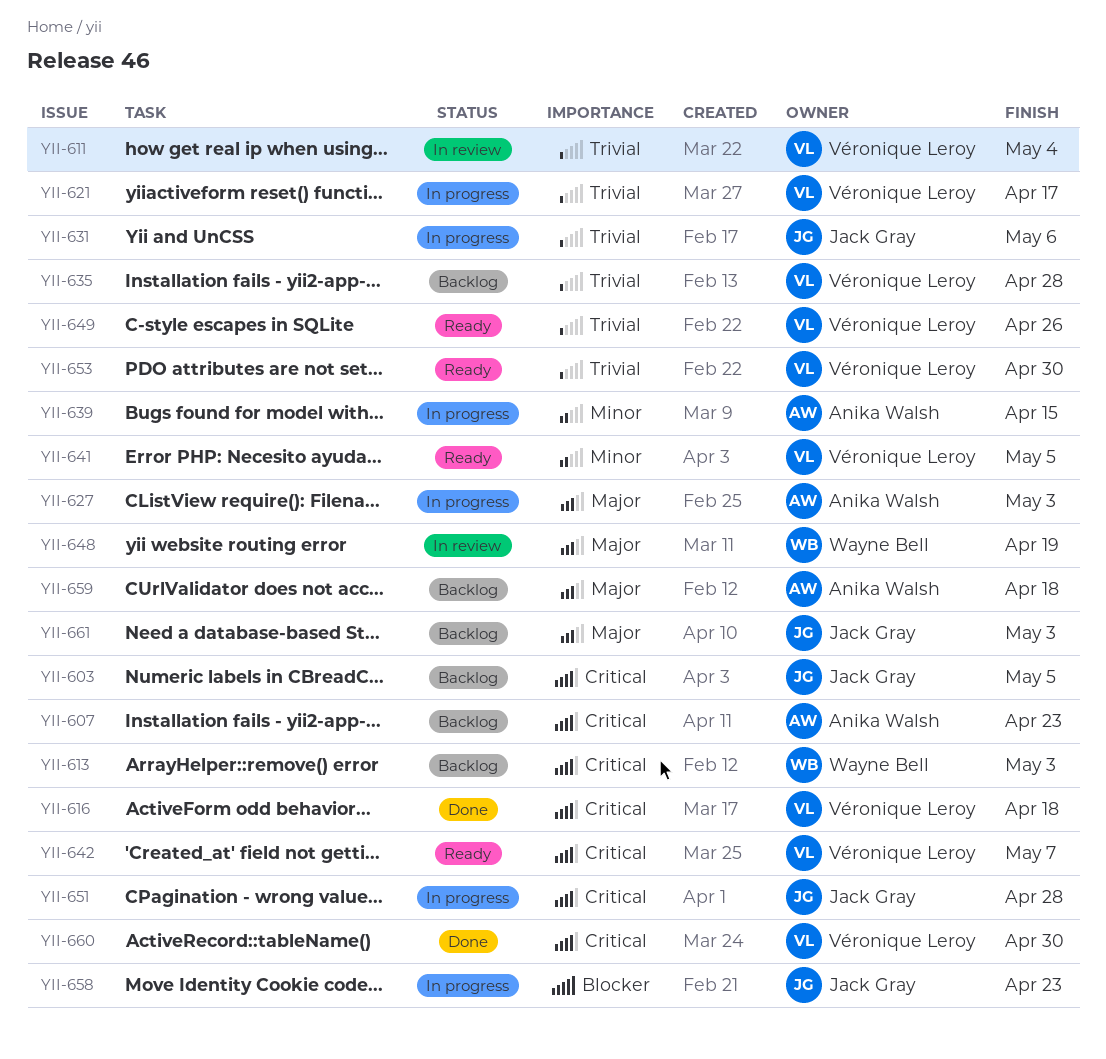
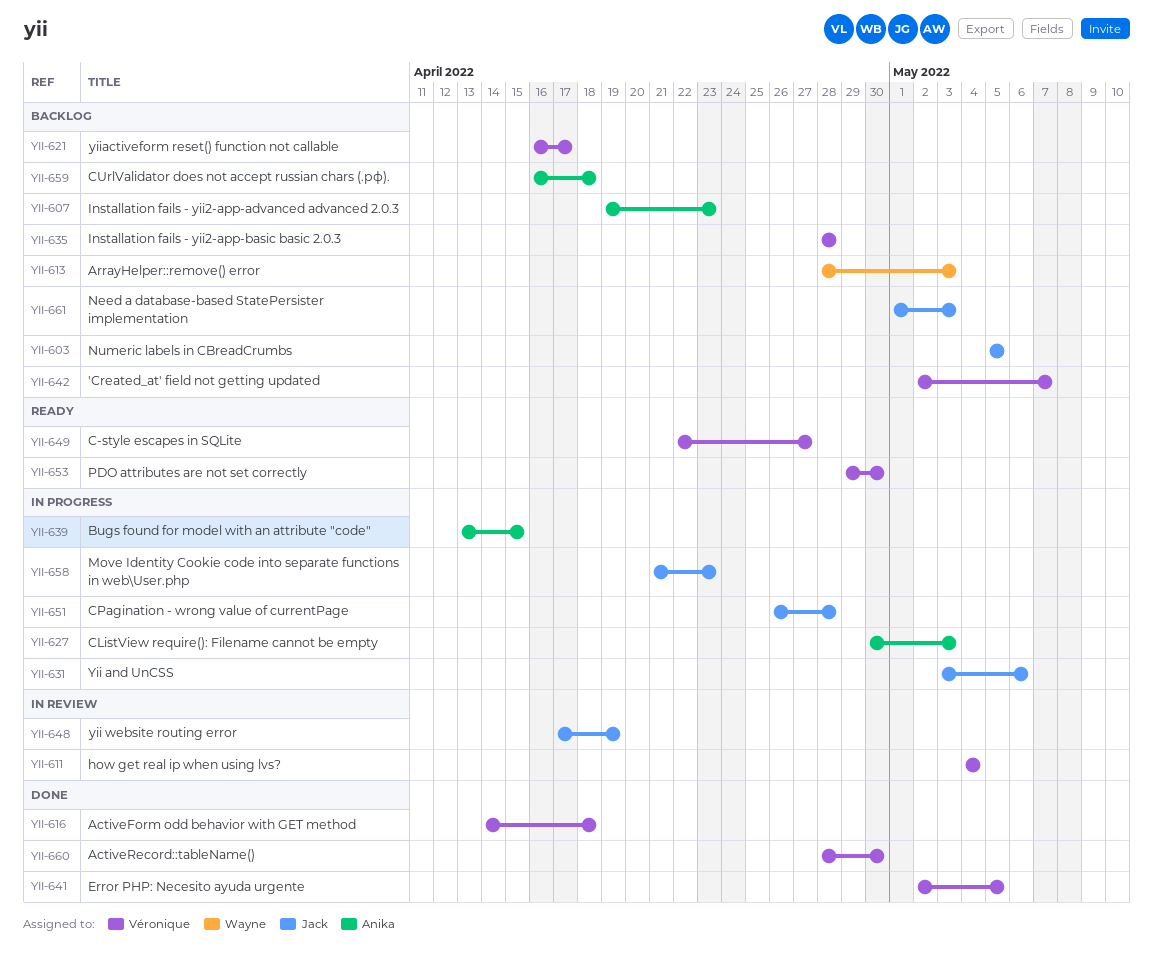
YII-621, status: In progress -> Backlog
YII-641, status: Ready -> Done
YII-642, status: Ready -> Backlog
YII-648, owner: Wayne Bell -> Jack Gray
YII-649, due: Apr 26 -> Apr 27

